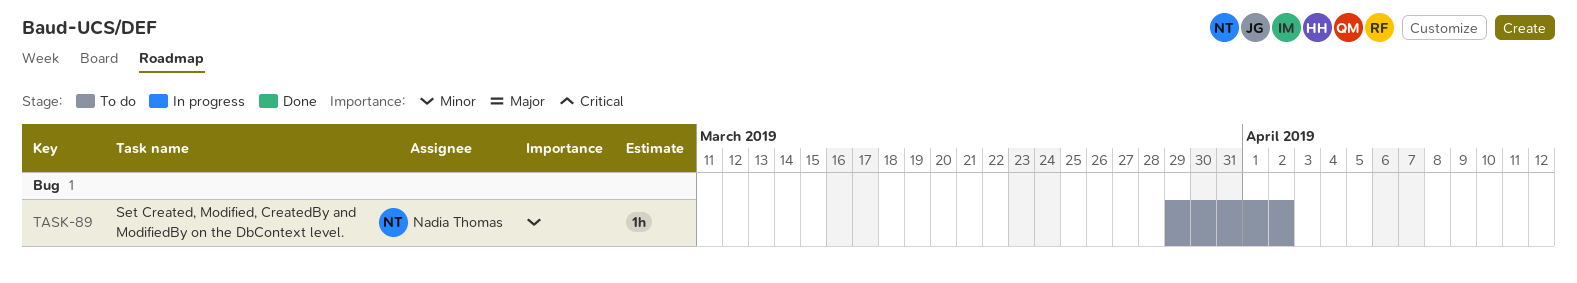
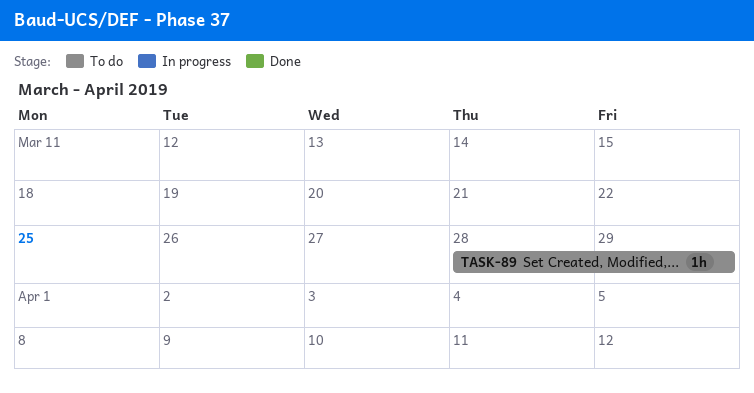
TASK-89, start: Mar 29 -> Mar 28
TASK-89, due: Apr 2 -> Mar 29

